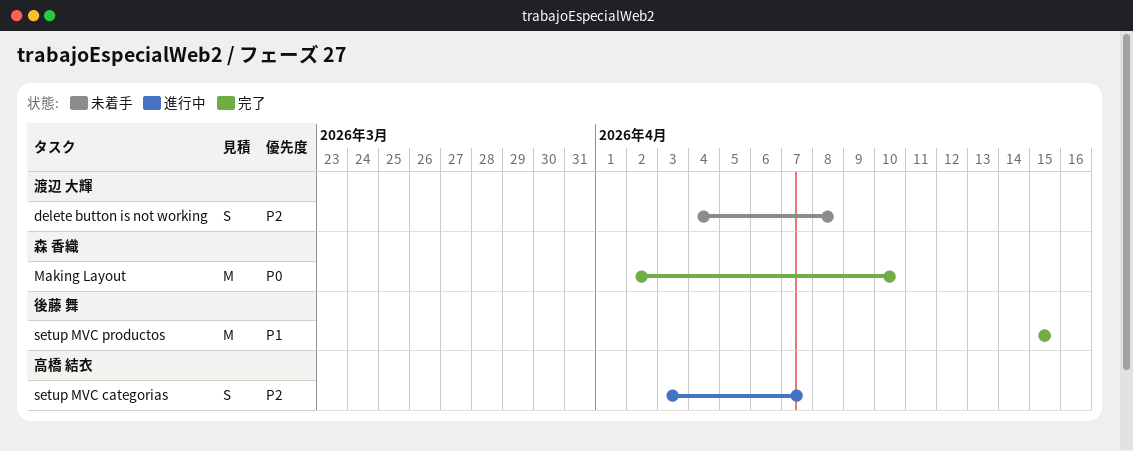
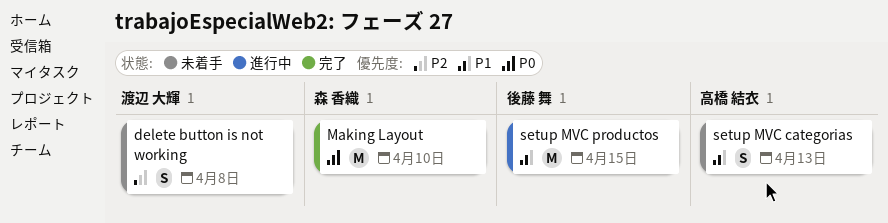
setup MVC categorias, status: 進行中 -> 未着手
setup MVC categorias, priority: P2 -> P1
setup MVC categorias, due: Apr 7 -> Apr 13
setup MVC productos, status: 完了 -> 進行中

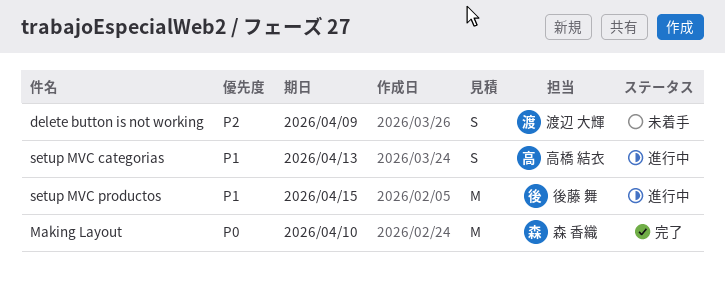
delete button is not working, due: Apr 8 -> Apr 9
setup MVC categorias, status: 未着手 -> 進行中

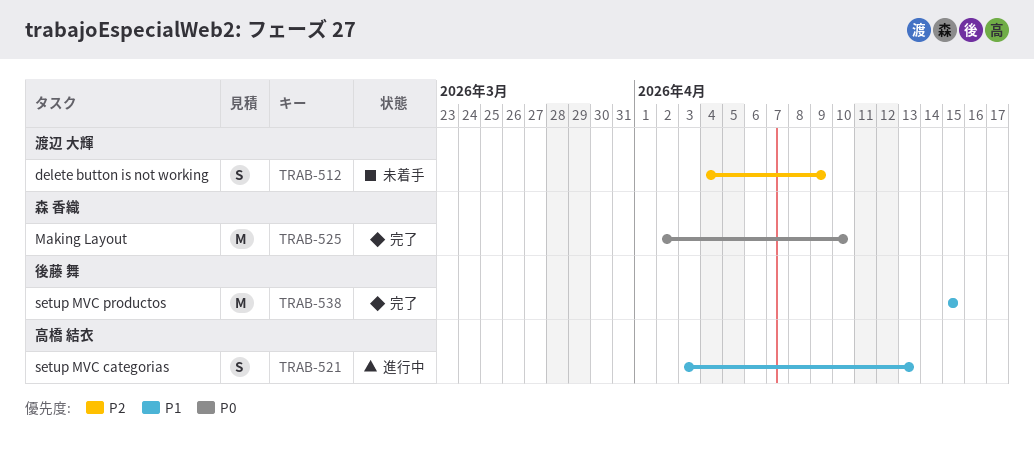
setup MVC productos, status: 進行中 -> 完了

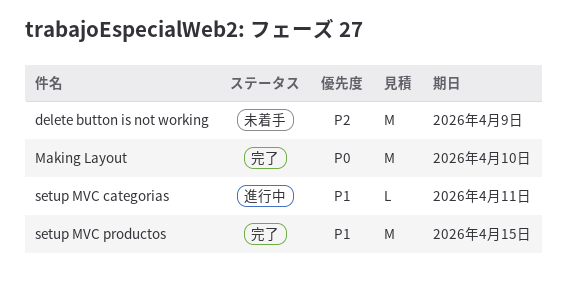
delete button is not working, estimate: S -> M
setup MVC categorias, estimate: S -> L
setup MVC categorias, due: Apr 13 -> Apr 11

